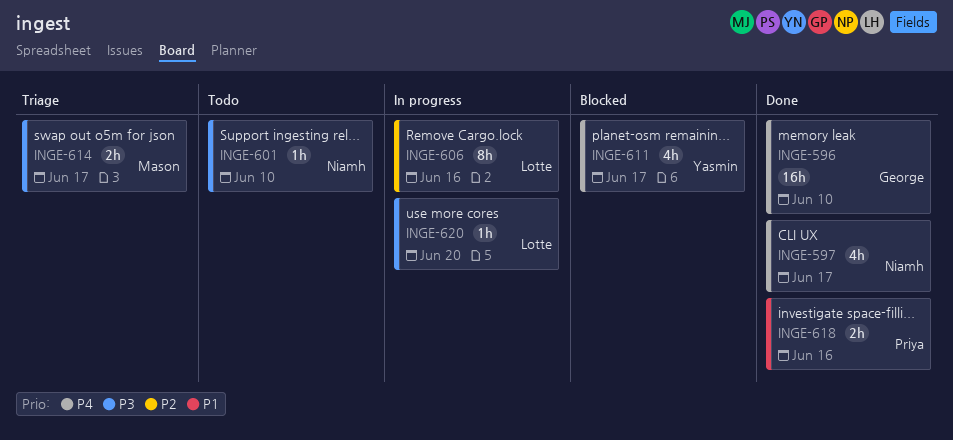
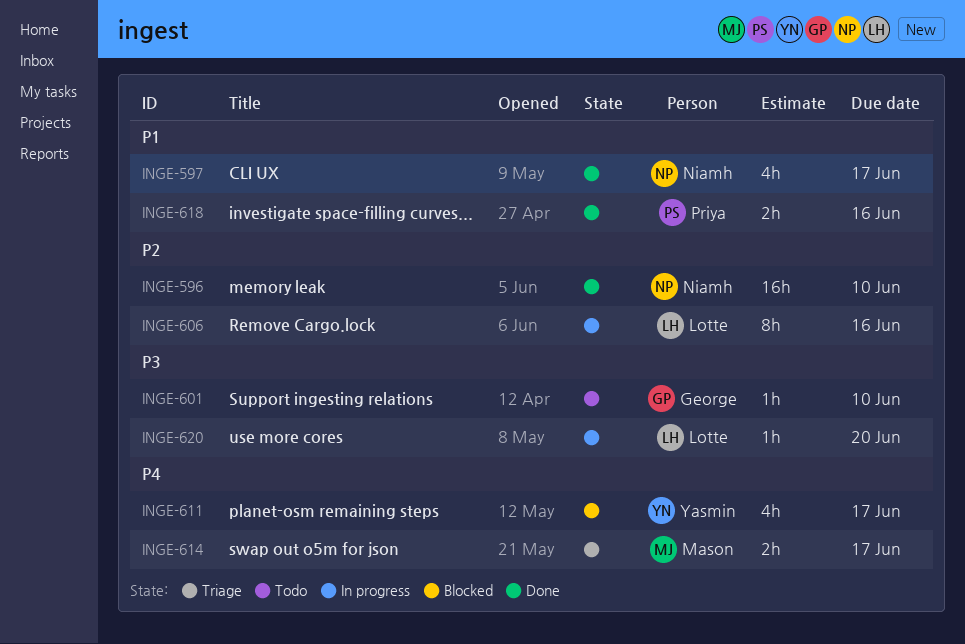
INGE-596, owner: George -> Niamh
INGE-596, priority: P4 -> P2
INGE-597, priority: P4 -> P1
INGE-601, owner: Niamh -> George
INGE-614, priority: P3 -> P4

